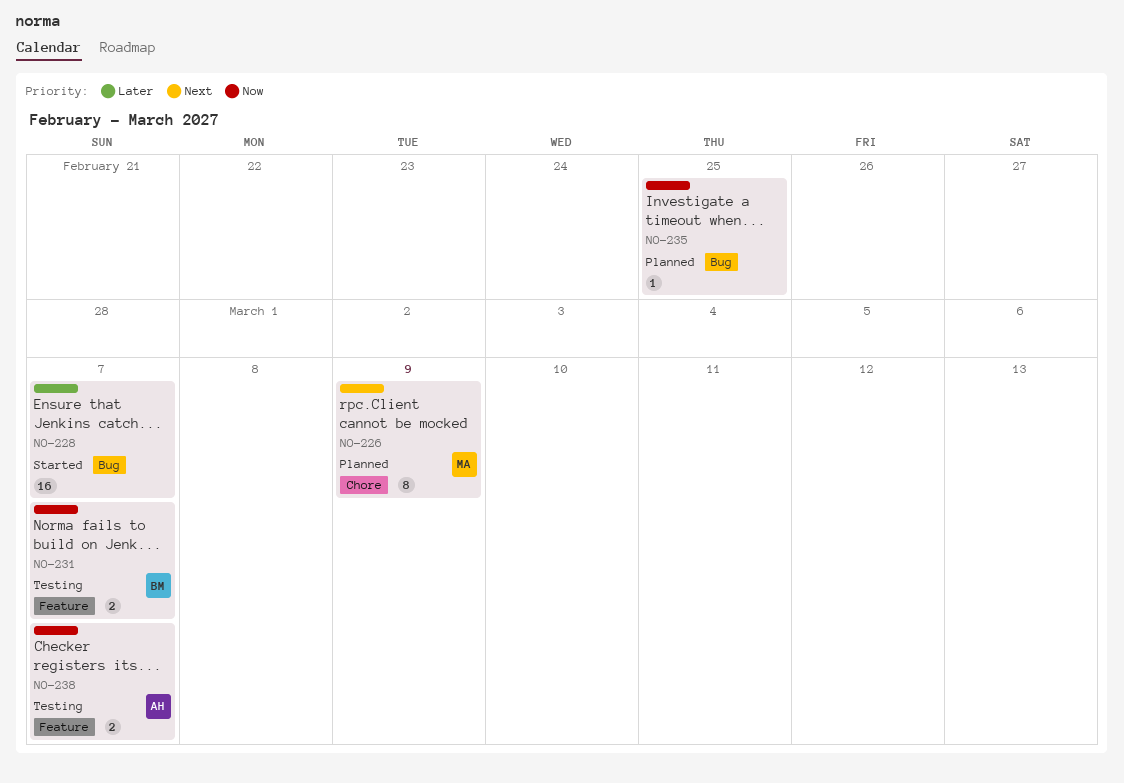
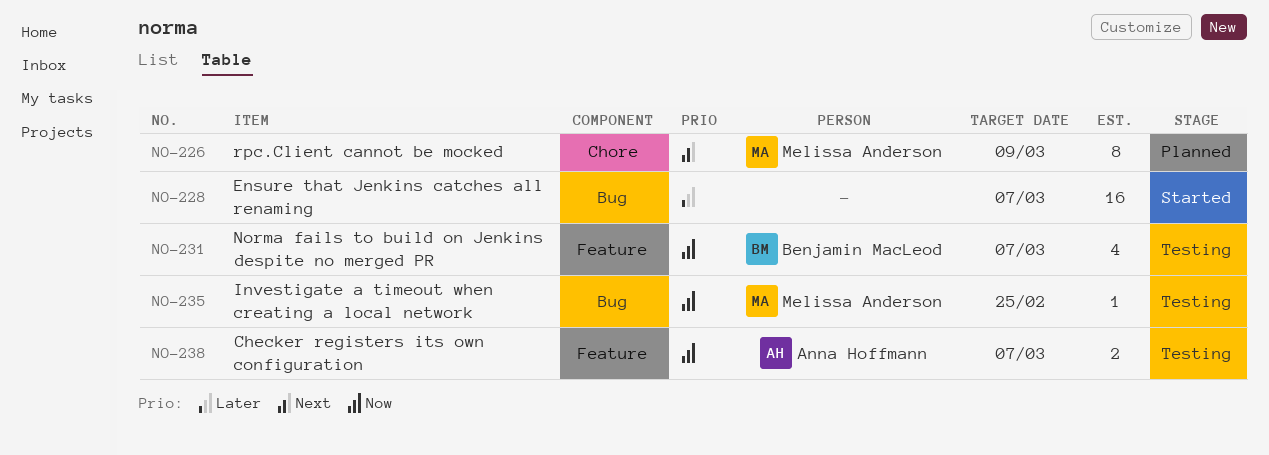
NO-231, estimate: 2 -> 4
NO-235, status: Planned -> Testing
NO-235, owner: none -> Melissa Anderson

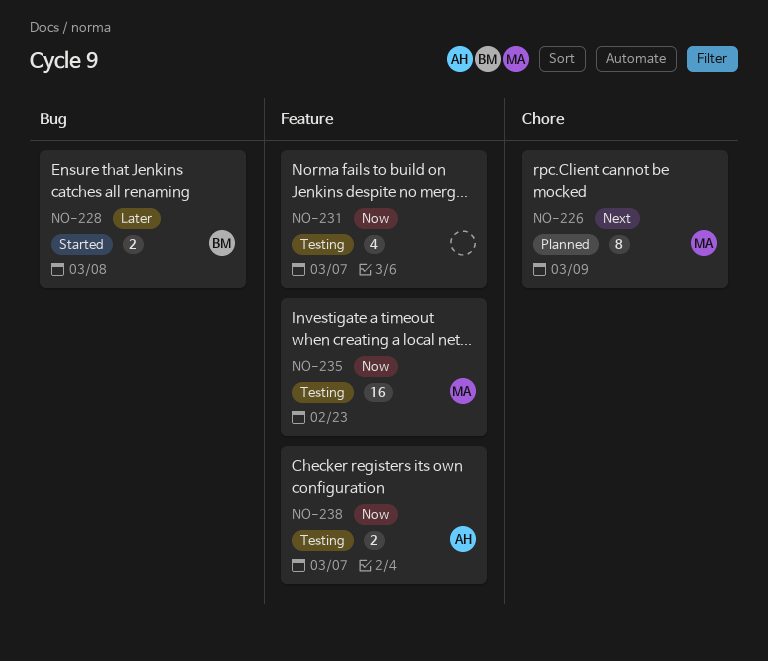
NO-228, owner: none -> Benjamin MacLeod
NO-228, estimate: 16 -> 2
NO-228, due: Mar 7 -> Mar 8
NO-231, owner: Benjamin MacLeod -> none
NO-235, label: Bug -> Feature
NO-235, estimate: 1 -> 16
NO-235, due: Feb 25 -> Feb 23

